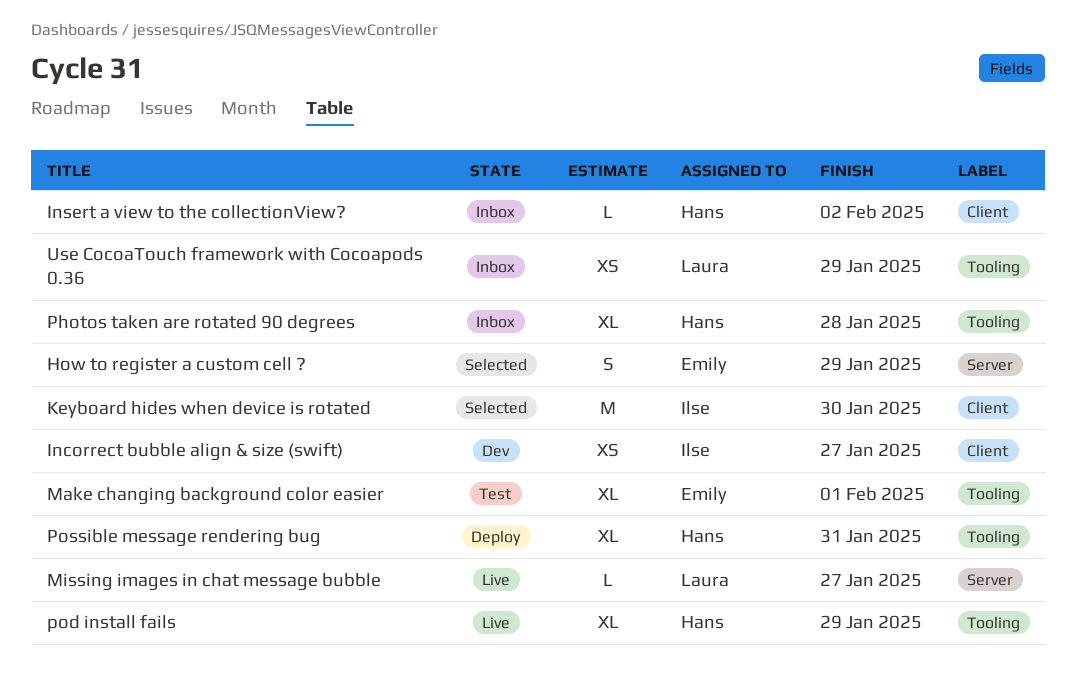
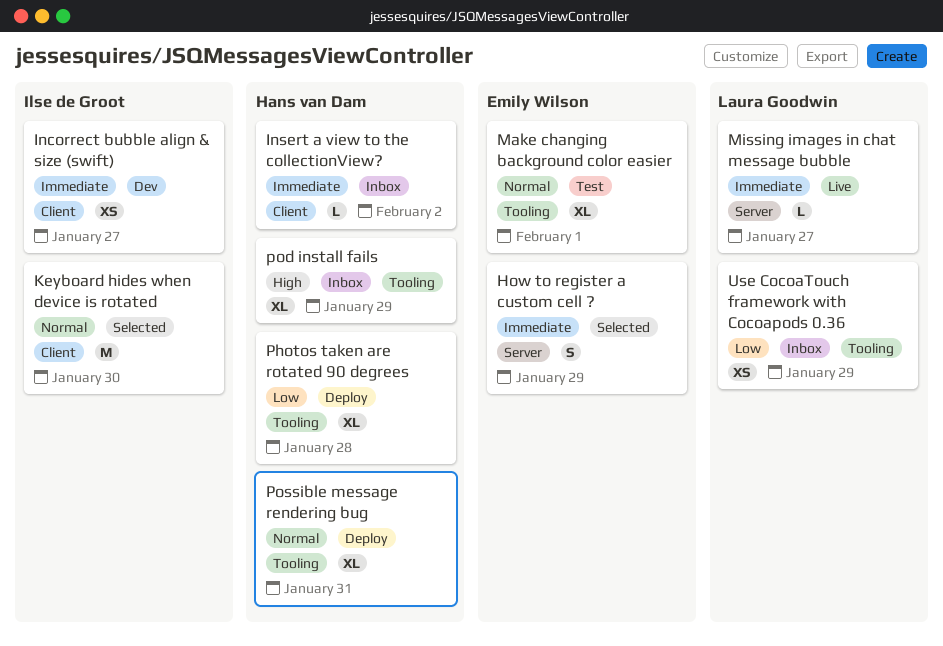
Photos taken are rotated 90 degrees, status: Inbox -> Deploy
pod install fails, status: Live -> Inbox

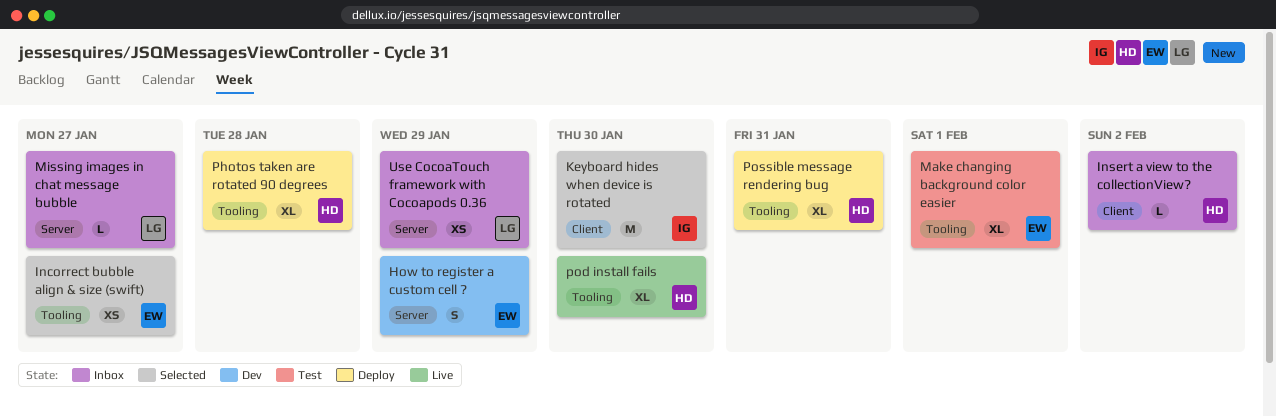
How to register a custom cell ?, status: Selected -> Dev
Incorrect bubble align & size (swift), status: Dev -> Selected
Incorrect bubble align & size (swift), owner: Ilse de Groot -> Emily Wilson
Incorrect bubble align & size (swift), label: Client -> Tooling
Missing images in chat message bubble, status: Live -> Inbox
pod install fails, status: Inbox -> Live
pod install fails, due: Jan 29 -> Jan 30
Use CocoaTouch framework with Cocoapods 0.36, label: Tooling -> Server

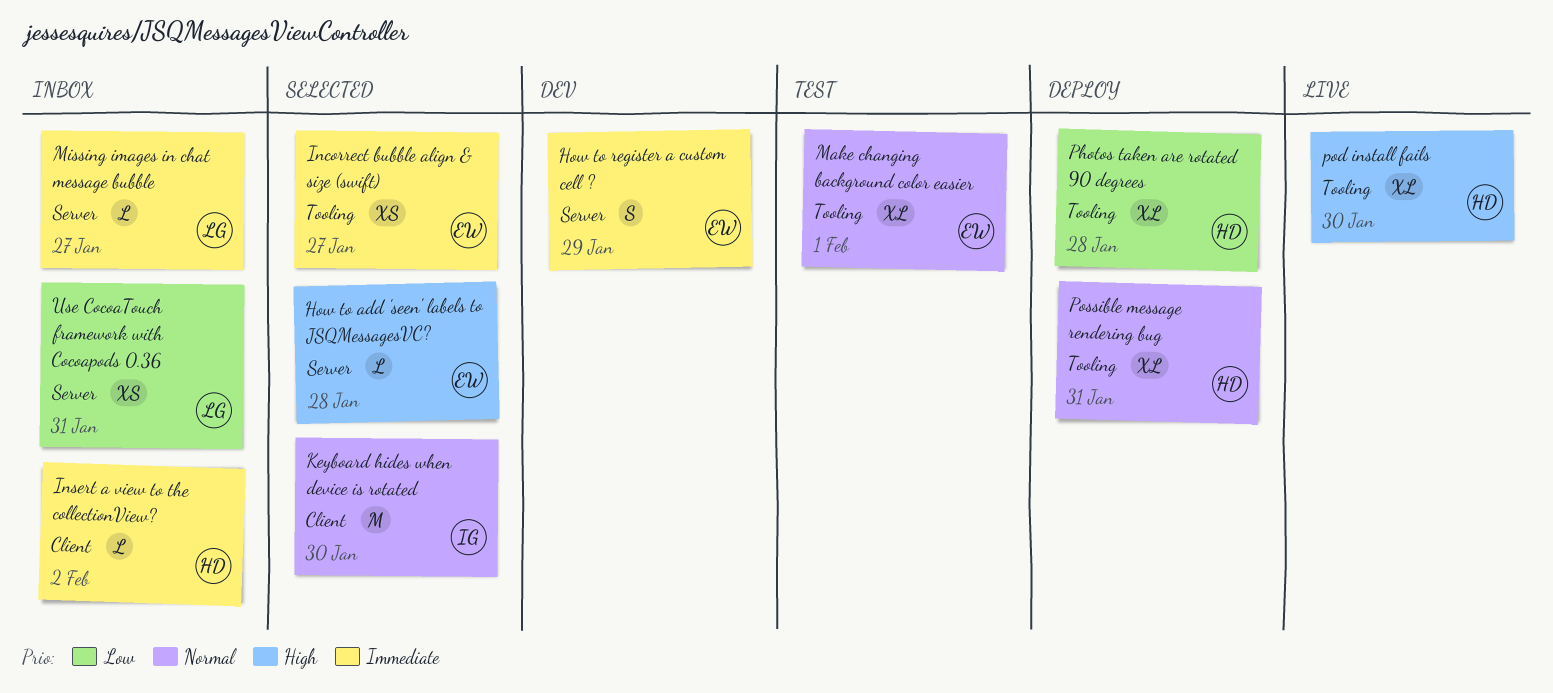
How to add 'seen' labels to JSQMessagesVC?: none -> present
Use CocoaTouch framework with Cocoapods 0.36, due: Jan 29 -> Jan 31

